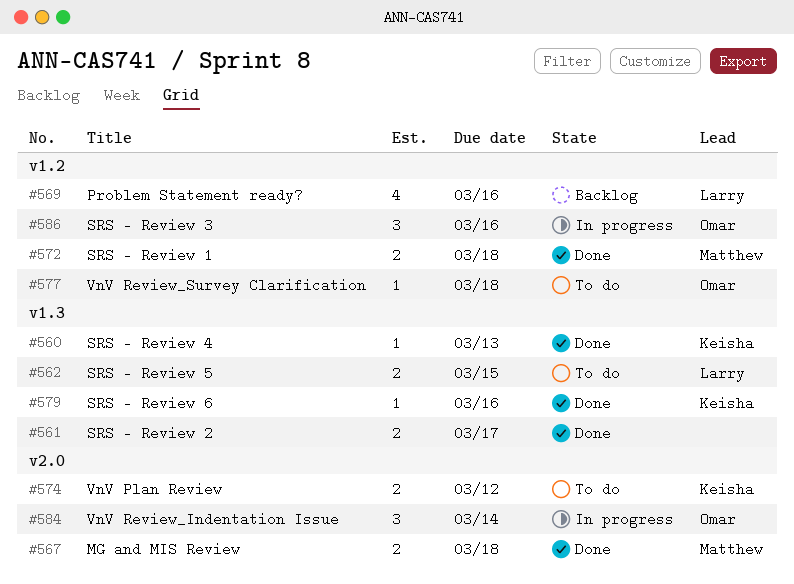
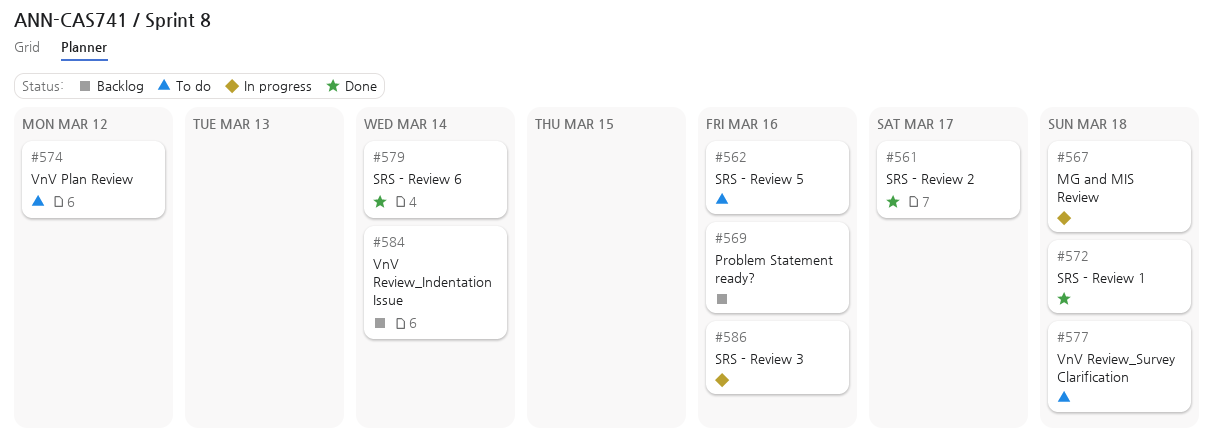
#560: present -> none
#562, due: Mar 15 -> Mar 16
#567, status: Done -> In progress
#579, due: Mar 16 -> Mar 14
#584, status: In progress -> Backlog

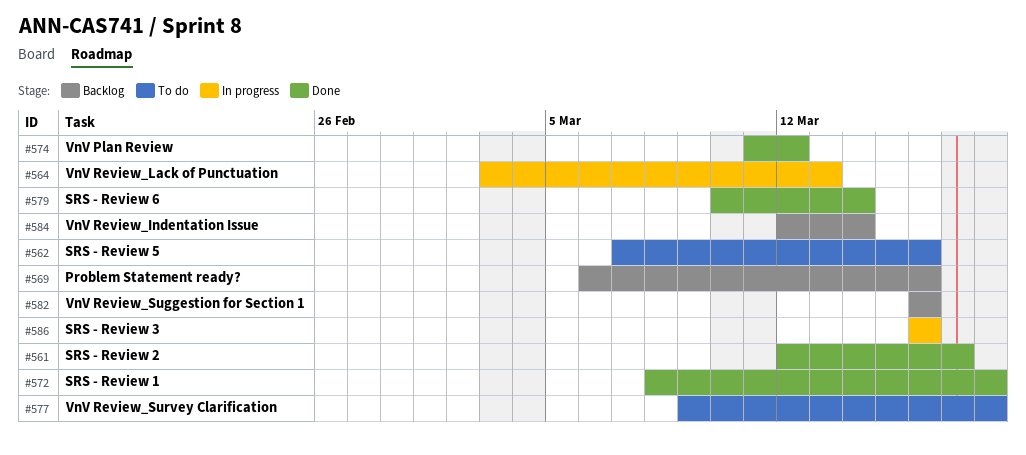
#564: none -> present
#567: present -> none
#574, status: To do -> Done
#582: none -> present

